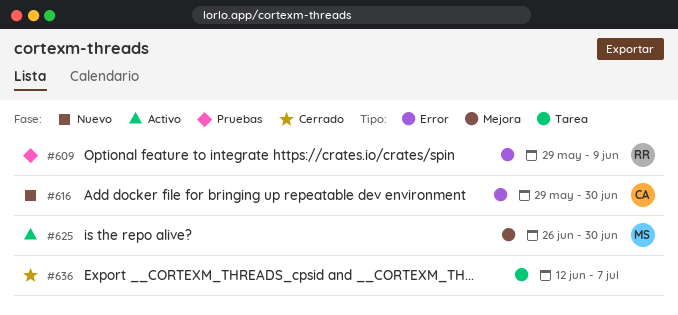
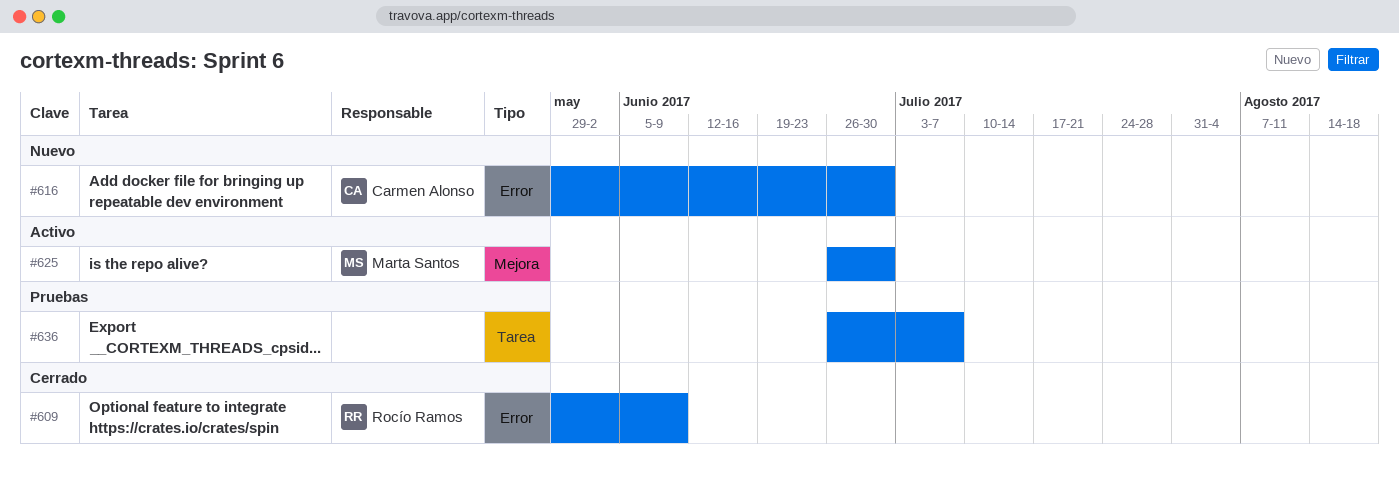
#609, status: Pruebas -> Cerrado
#636, status: Cerrado -> Pruebas
#636, start: Jun 12 -> Jun 26

